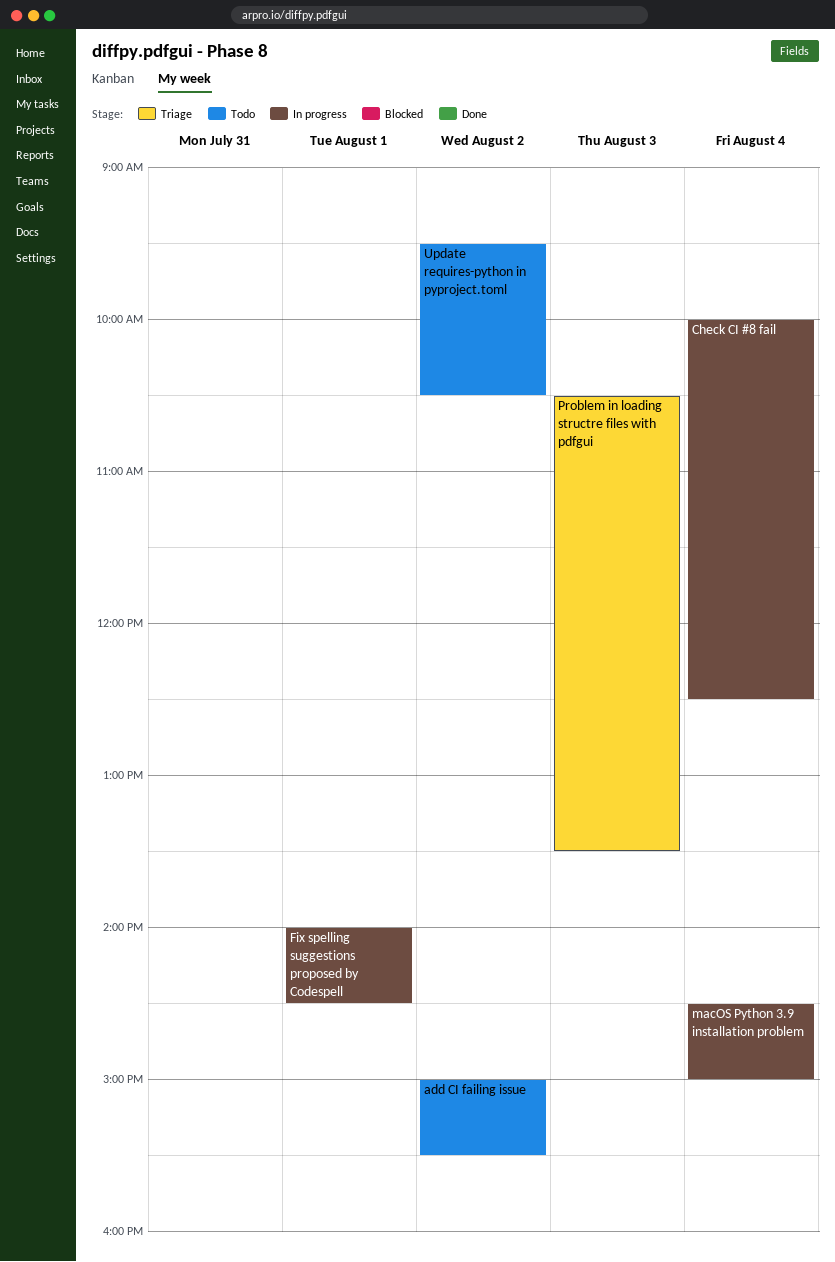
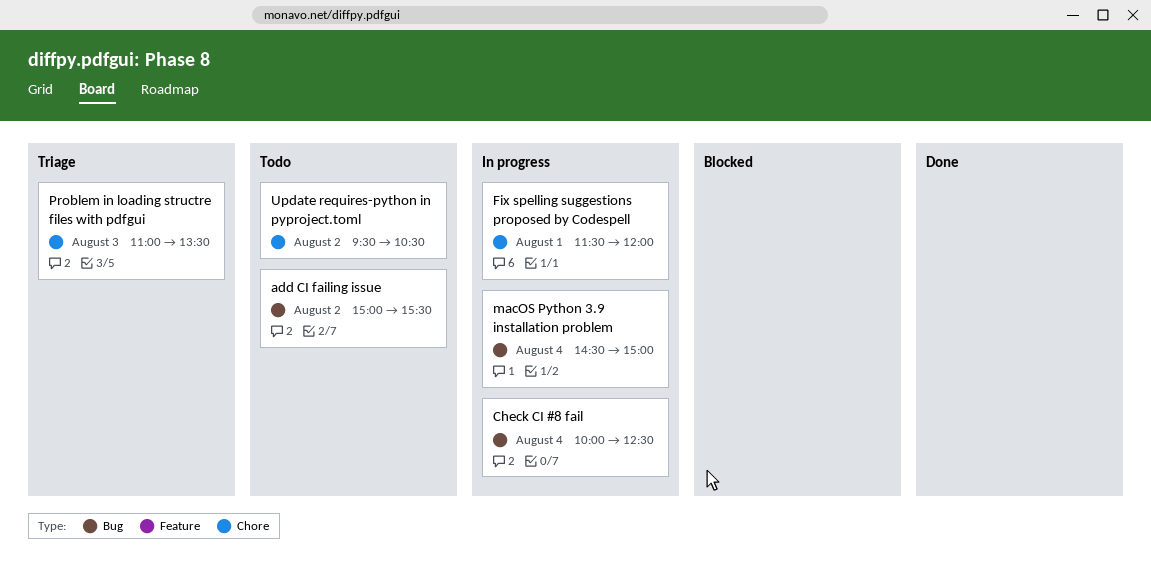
Fix spelling suggestions proposed by Codespell, begins: 14:00 -> 11:30
Fix spelling suggestions proposed by Codespell, ends: 14:30 -> 12:00
Problem in loading structre files with pdfgui, begins: 10:30 -> 11:00

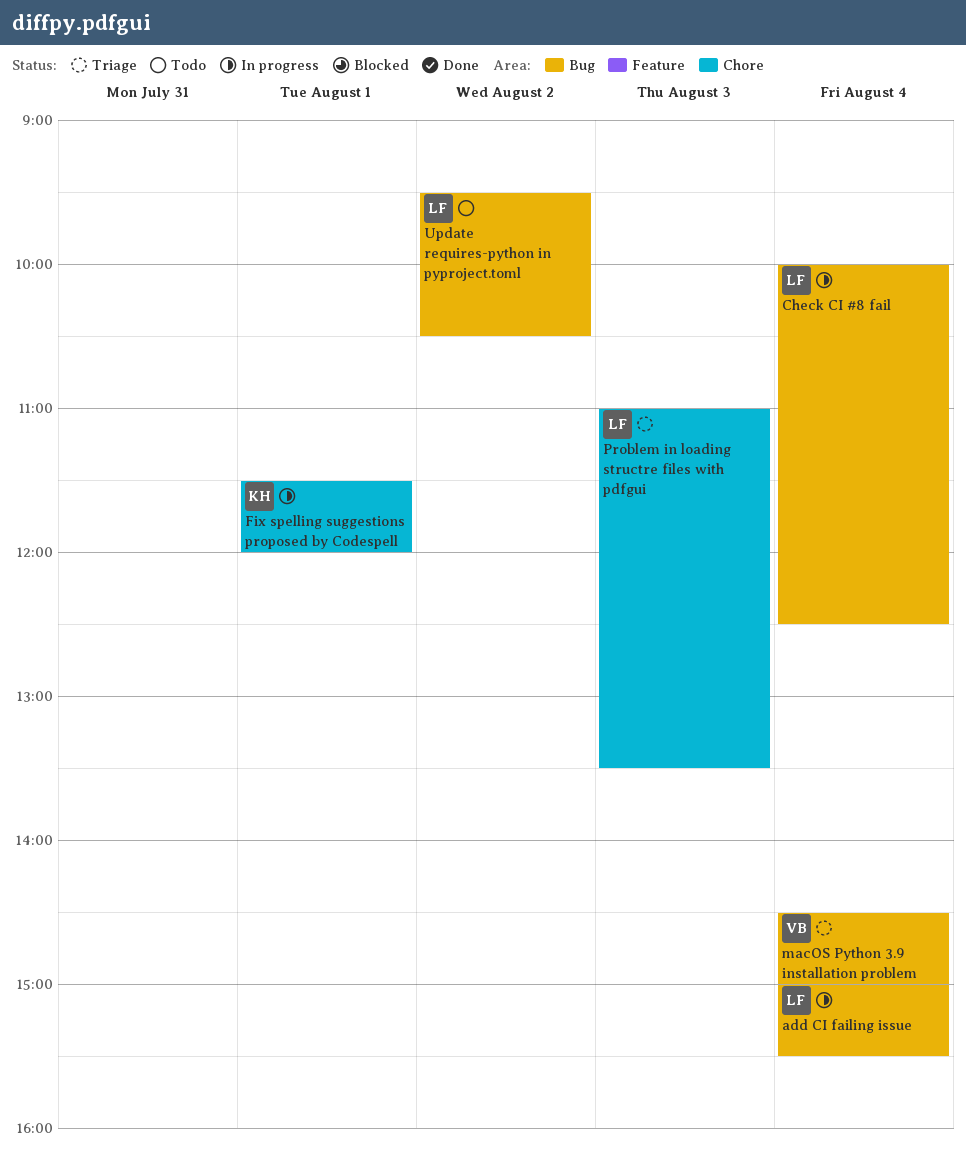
add CI failing issue, status: Todo -> In progress
add CI failing issue, day: Aug 2 -> Aug 4
macOS Python 3.9 installation problem, status: In progress -> Triage
Update requires-python in pyproject.toml, label: Chore -> Bug

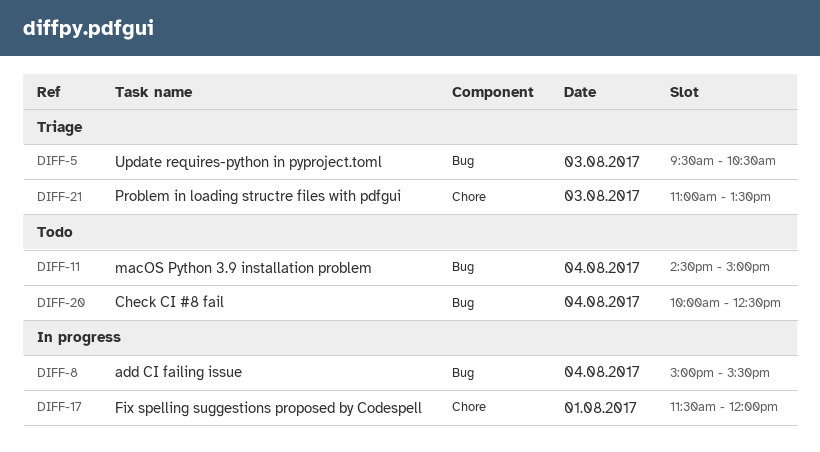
Check CI #8 fail, status: In progress -> Todo
macOS Python 3.9 installation problem, status: Triage -> Todo
Update requires-python in pyproject.toml, status: Todo -> Triage
Update requires-python in pyproject.toml, day: Aug 2 -> Aug 3

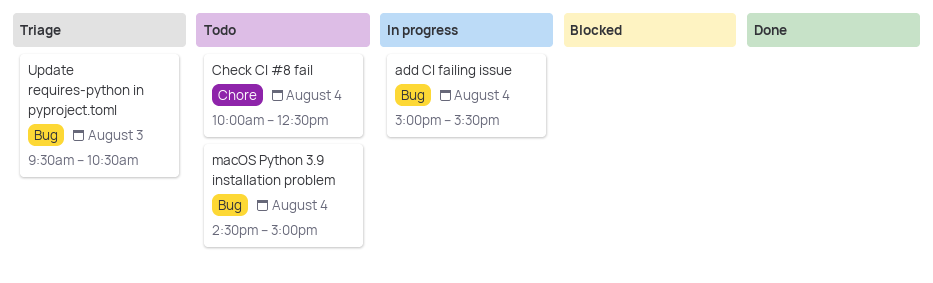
Check CI #8 fail, label: Bug -> Chore
Fix spelling suggestions proposed by Codespell: present -> none
Problem in loading structre files with pdfgui: present -> none

